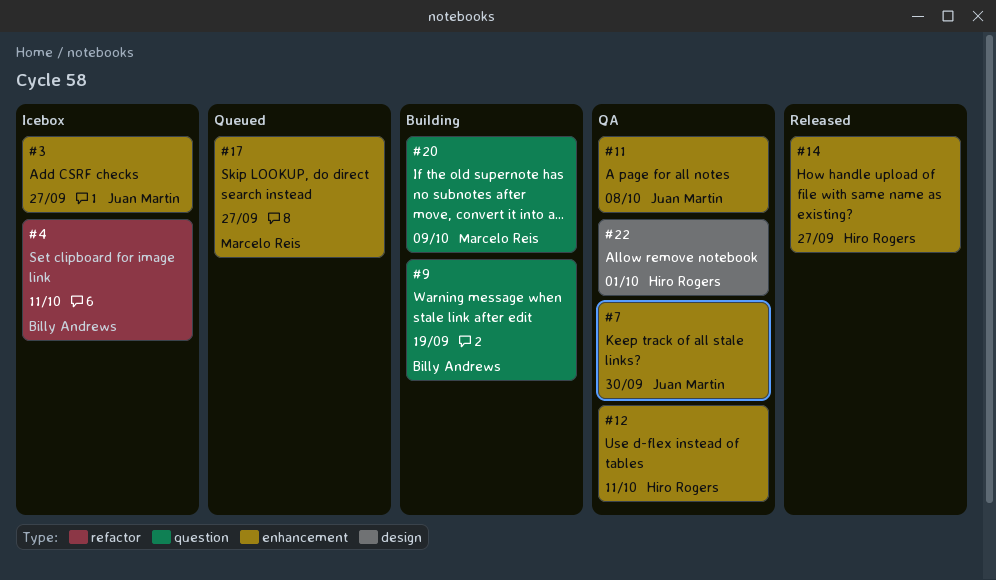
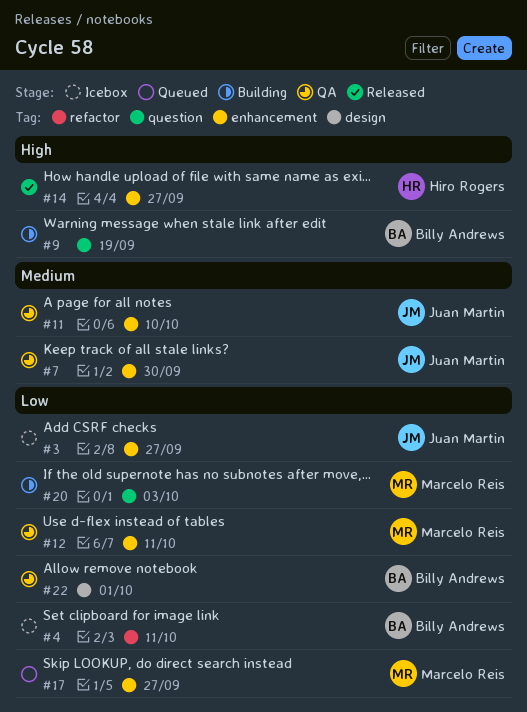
#11, due: Oct 8 -> Oct 10
#12, owner: Hiro Rogers -> Marcelo Reis
#20, due: Oct 9 -> Oct 3
#22, owner: Hiro Rogers -> Billy Andrews

